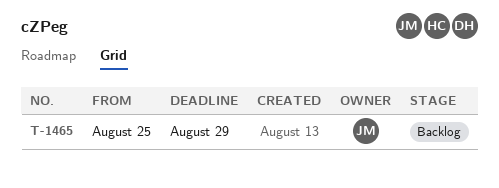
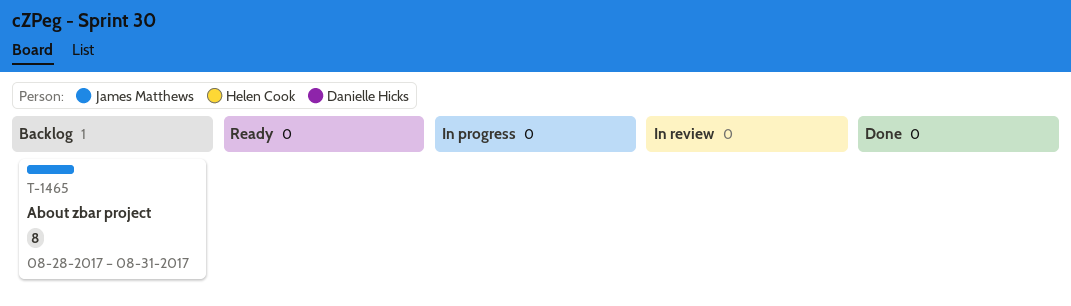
T-1465, start: Aug 25 -> Aug 28
T-1465, due: Aug 29 -> Aug 31

